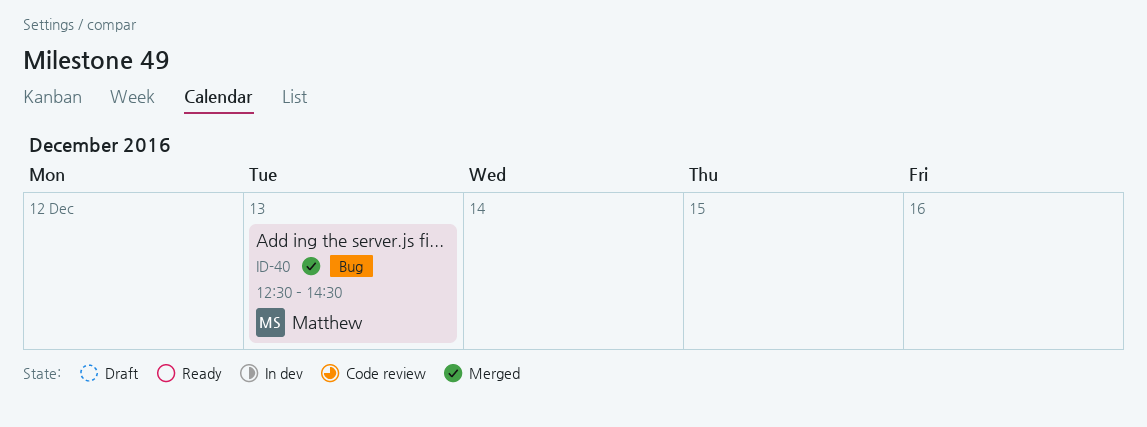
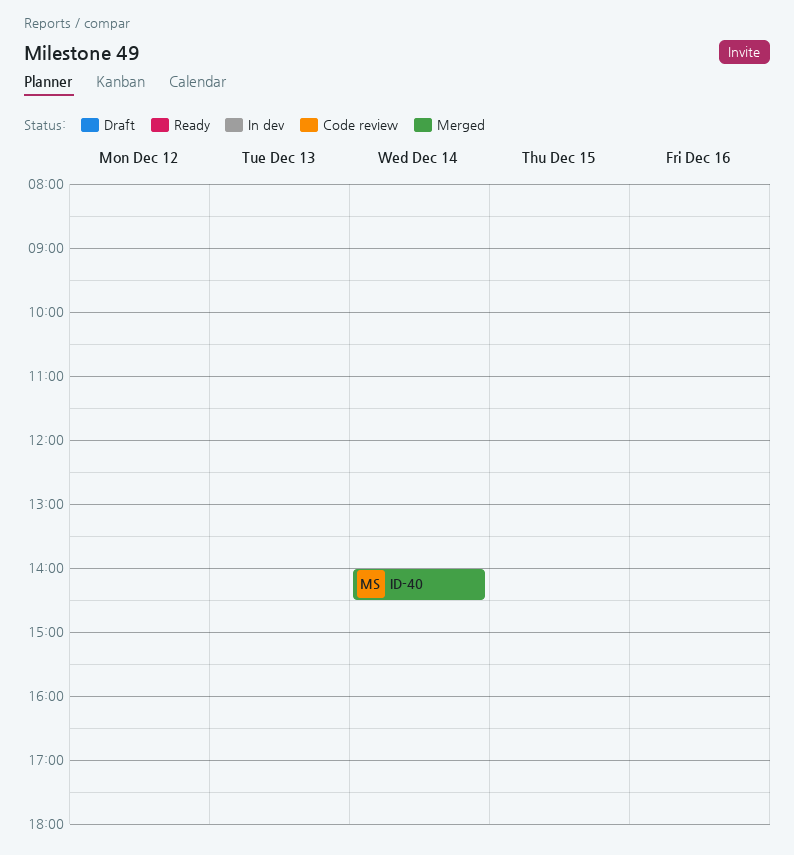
ID-40, day: Dec 13 -> Dec 14
ID-40, begins: 12:30 -> 14:00

